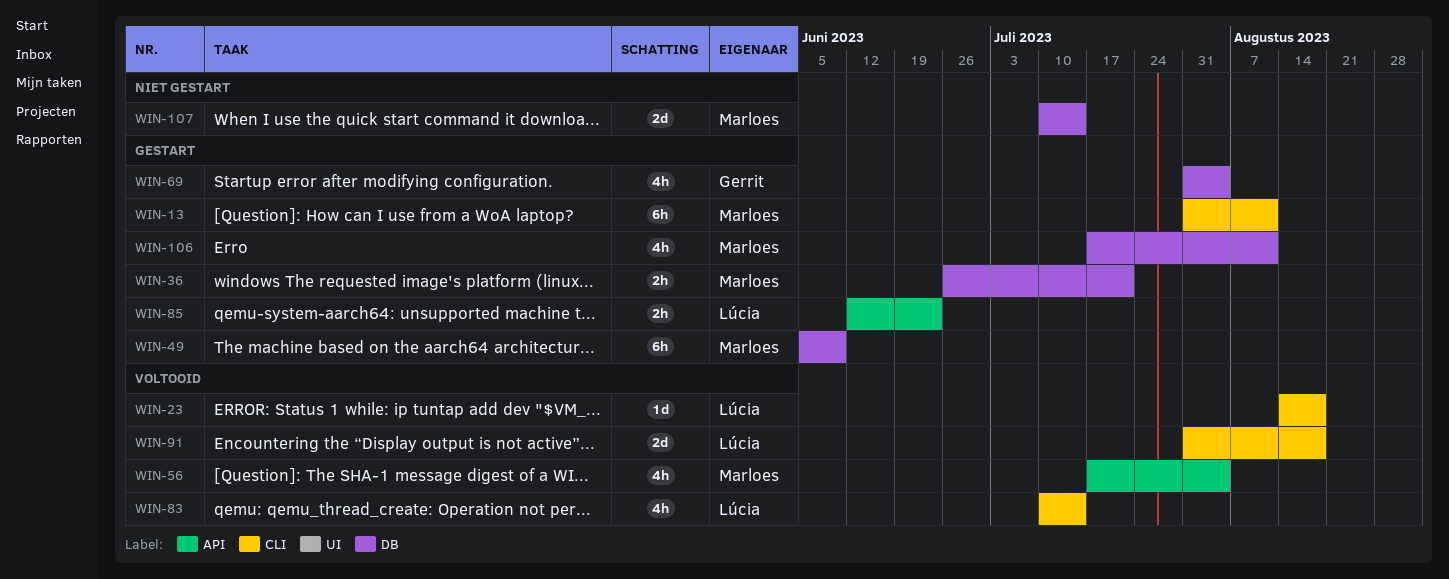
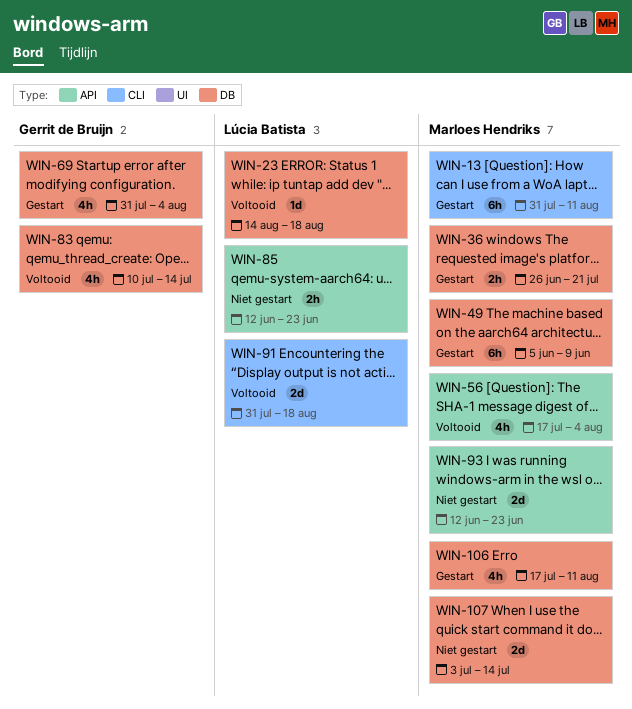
WIN-23, label: CLI -> DB
WIN-83, owner: Lúcia Batista -> Gerrit de Bruijn
WIN-83, label: CLI -> DB
WIN-85, status: Gestart -> Niet gestart
WIN-93: none -> present
WIN-107, start: Jul 10 -> Jul 3

